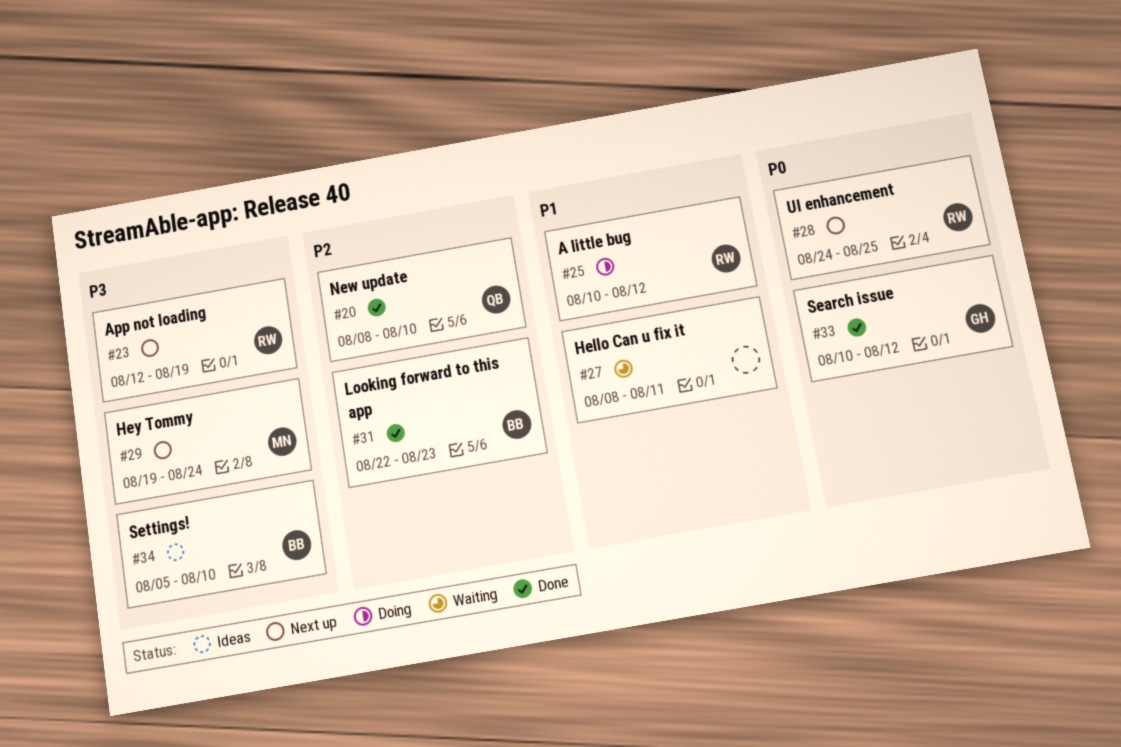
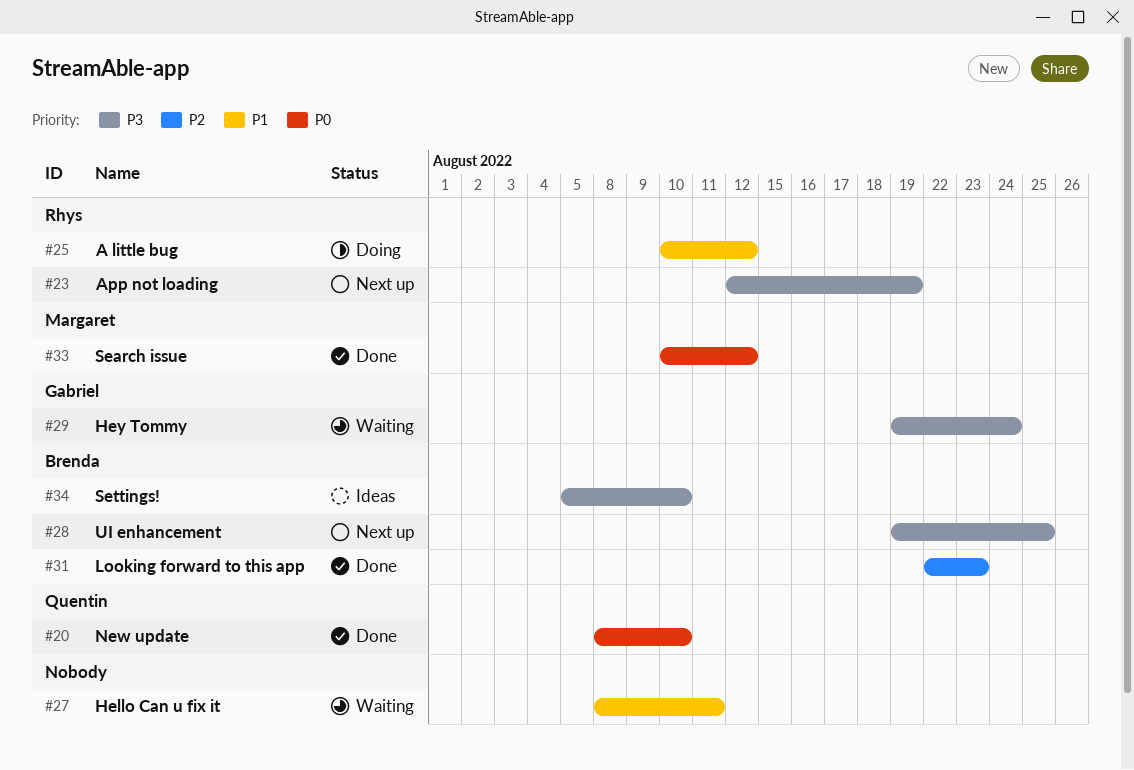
#20, priority: P2 -> P0
#28, owner: Rhys -> Brenda
#28, priority: P0 -> P3
#28, start: Aug 24 -> Aug 19
#29, status: Next up -> Waiting
#29, owner: Margaret -> Gabriel
#33, owner: Gabriel -> Margaret

